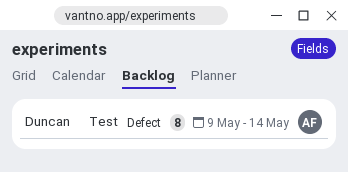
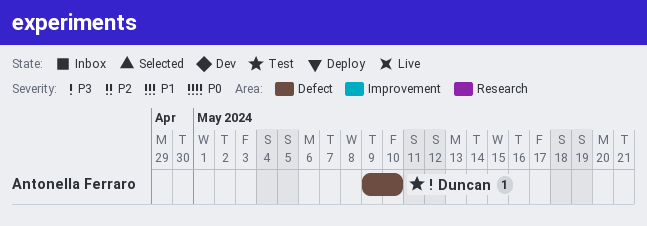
Duncan, estimate: 8 -> 1
Duncan, due: May 14 -> May 10

